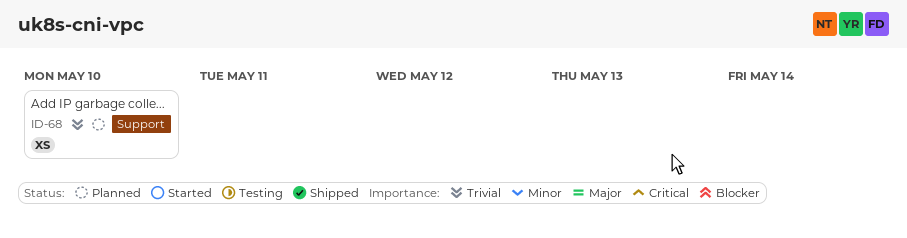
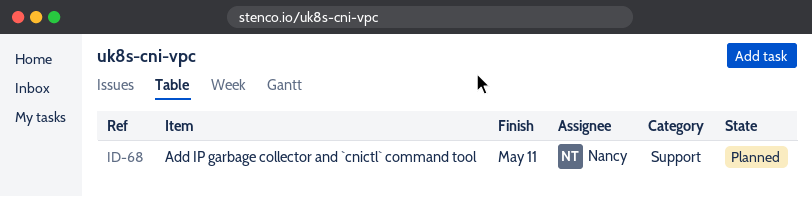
ID-68, due: May 10 -> May 11

